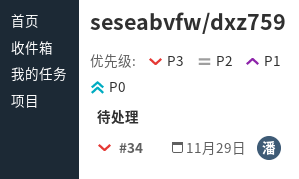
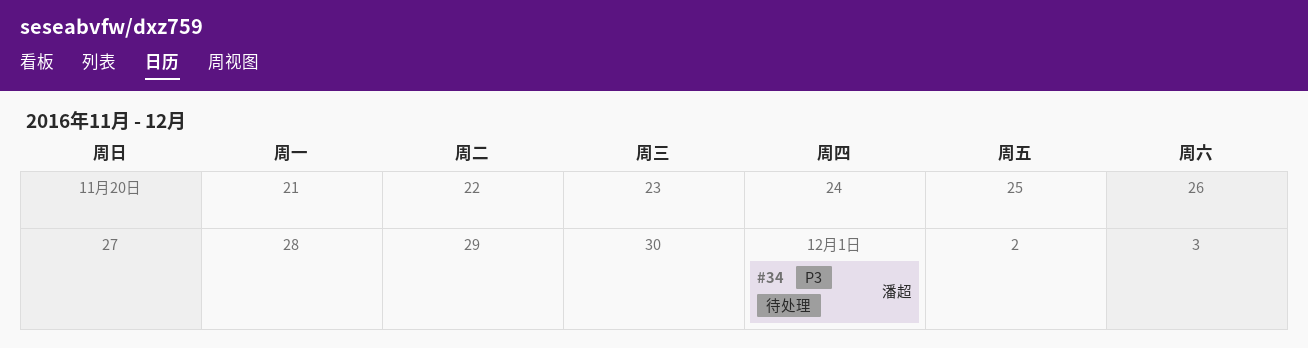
#34, due: Nov 29 -> Dec 1

